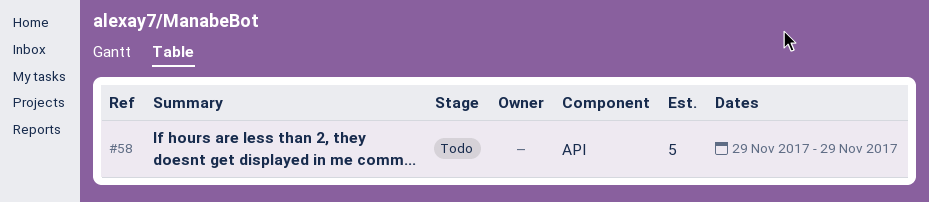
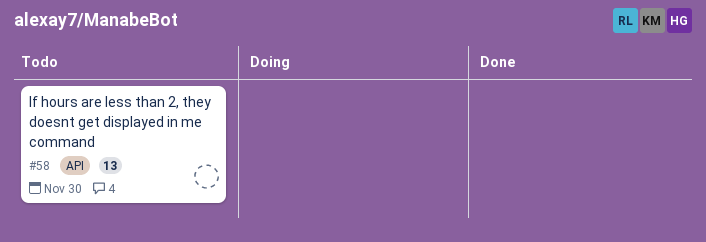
#58, estimate: 5 -> 13
#58, due: Nov 29 -> Nov 30

